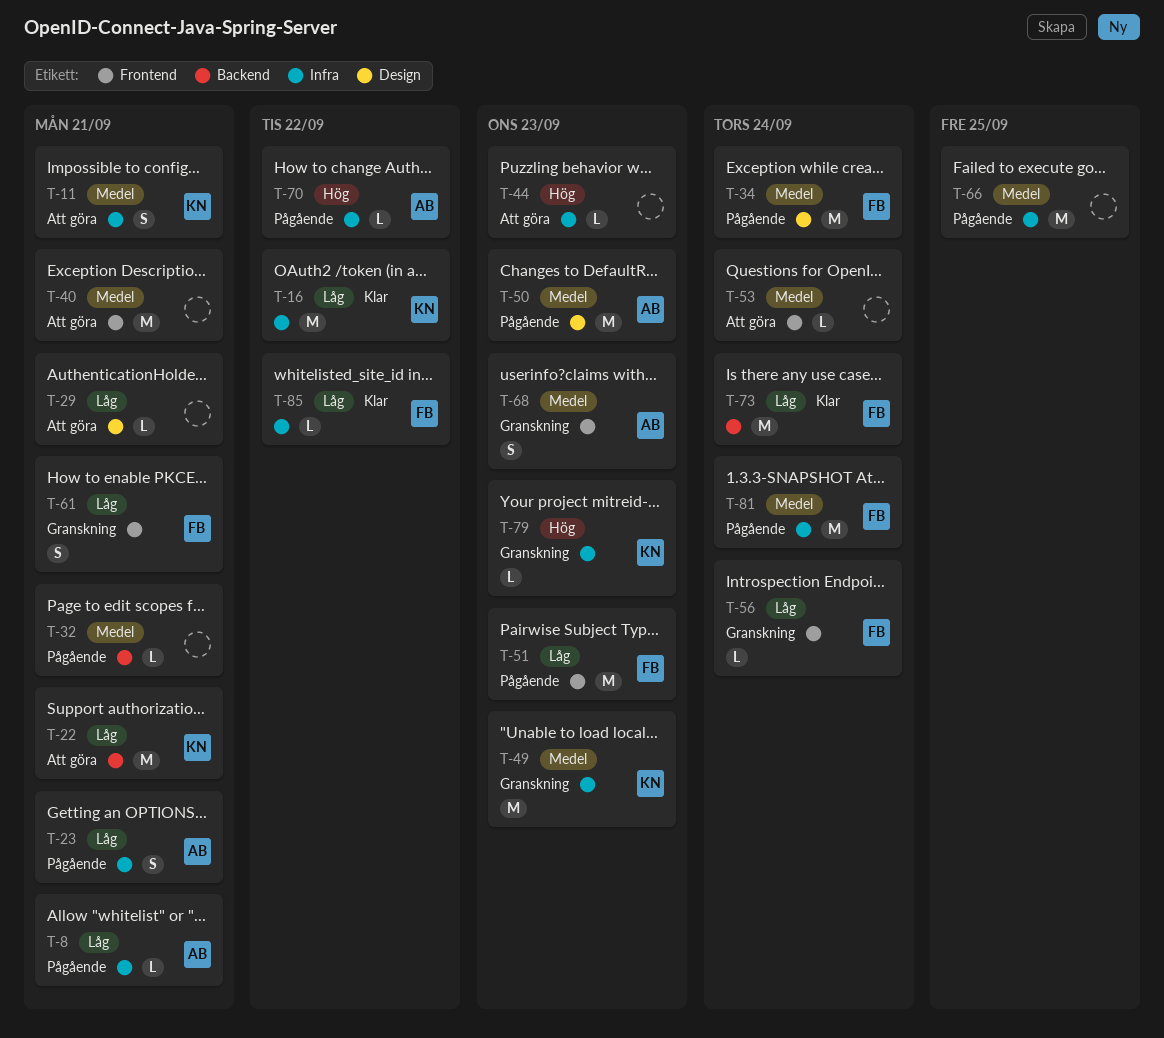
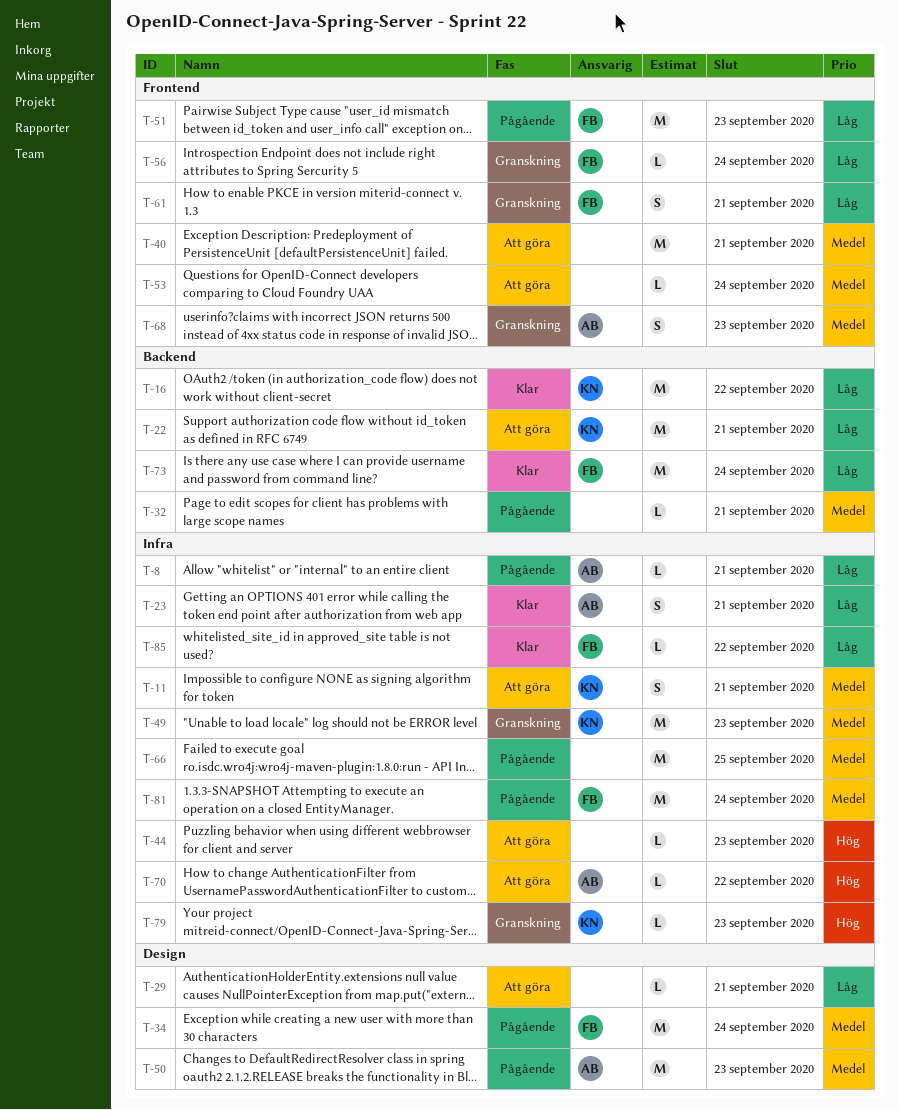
T-16, label: Infra -> Backend
T-23, status: Pågående -> Klar
T-70, status: Pågående -> Att göra

